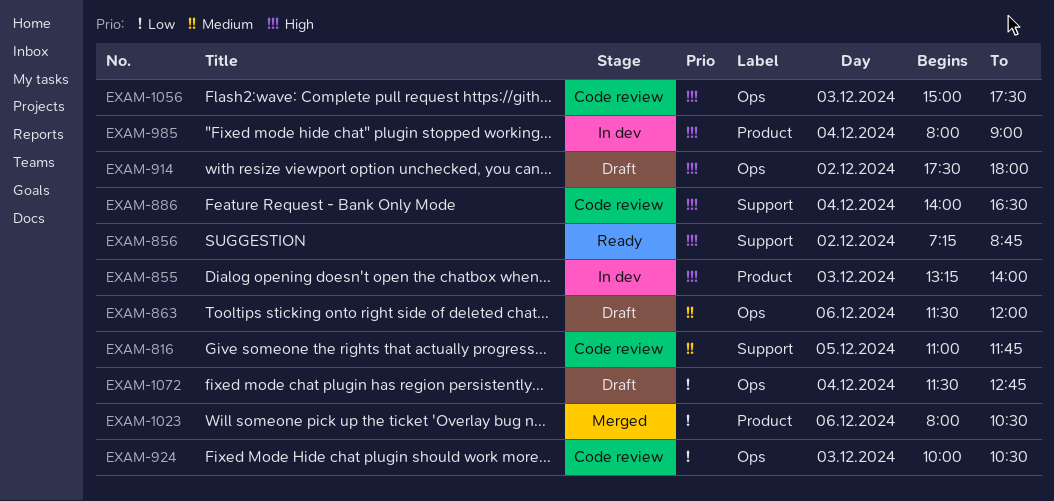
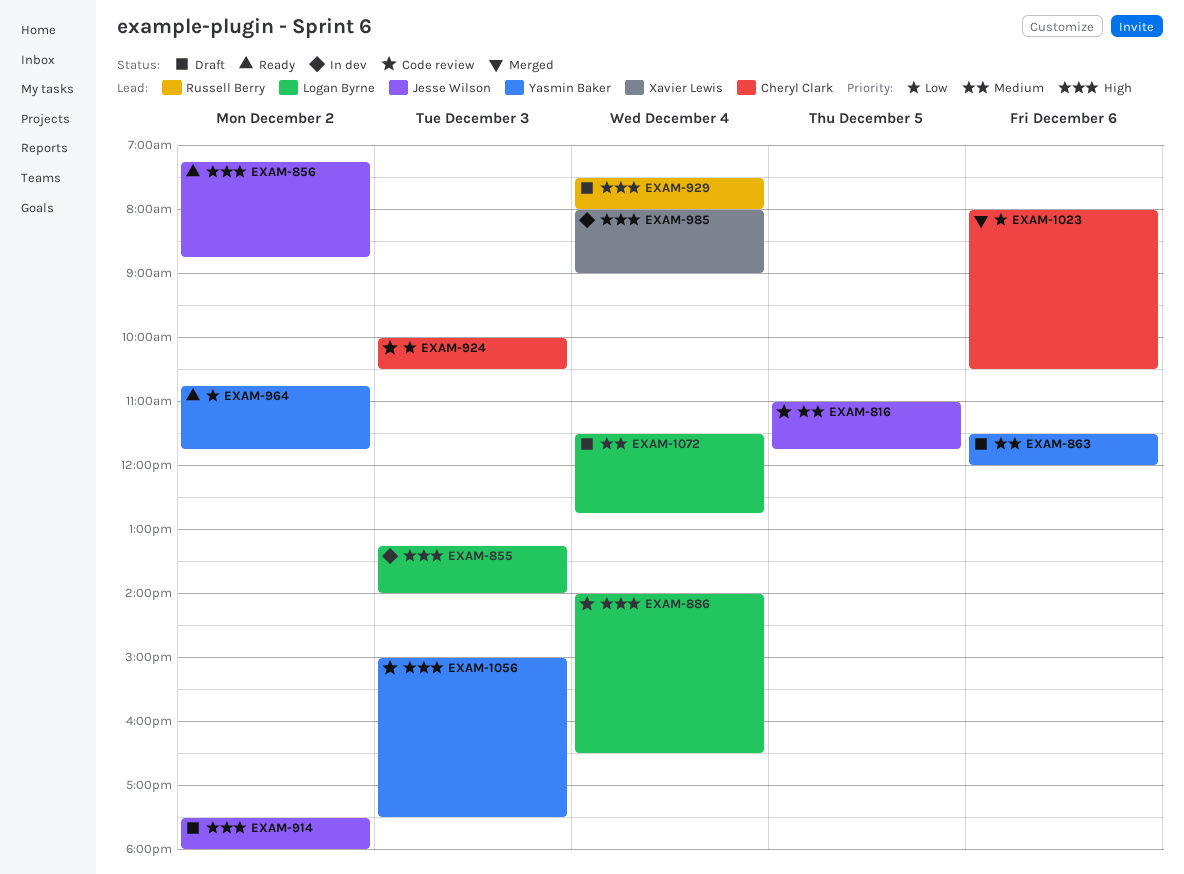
EXAM-929: none -> present
EXAM-964: none -> present
EXAM-1072, priority: Low -> Medium

